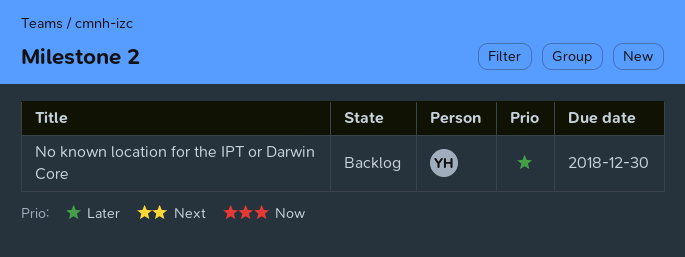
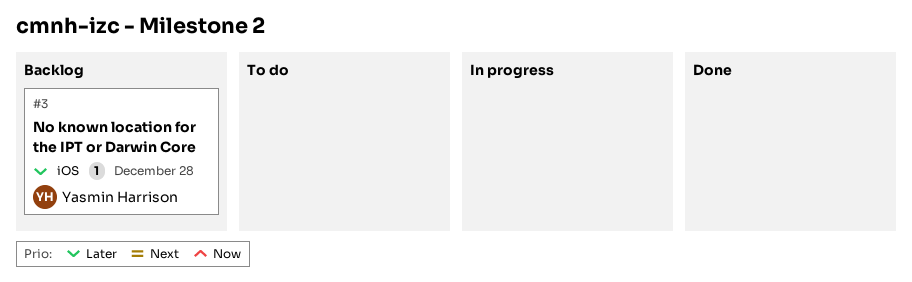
No known location for the IPT or Darwin Core, due: Dec 30 -> Dec 28

